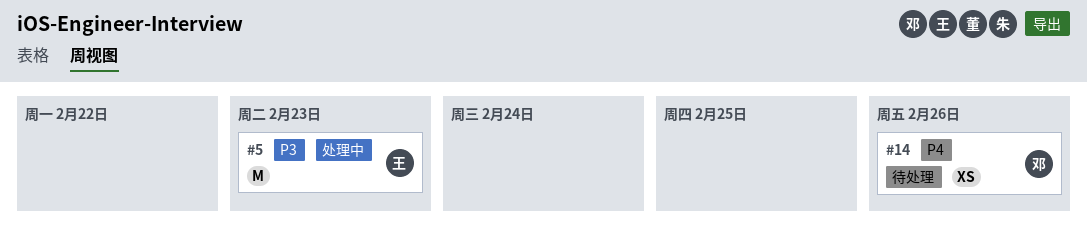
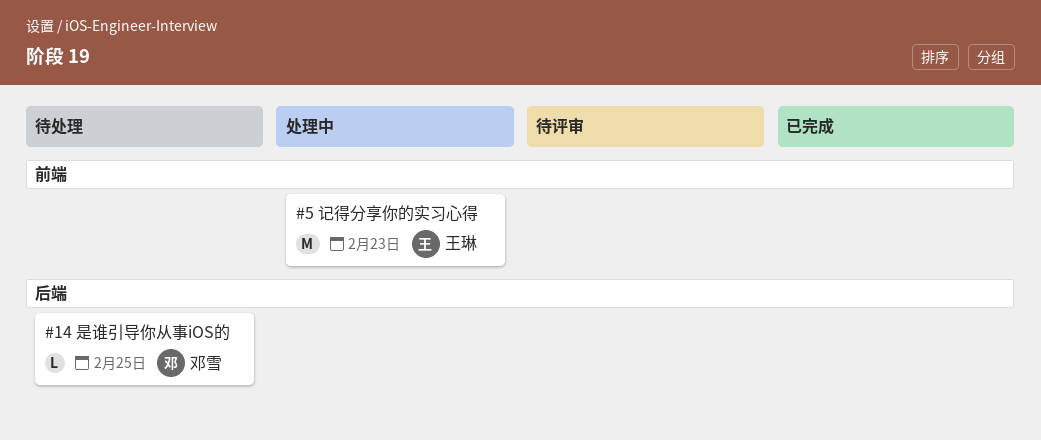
#14, estimate: XS -> L
#14, due: Feb 26 -> Feb 25

